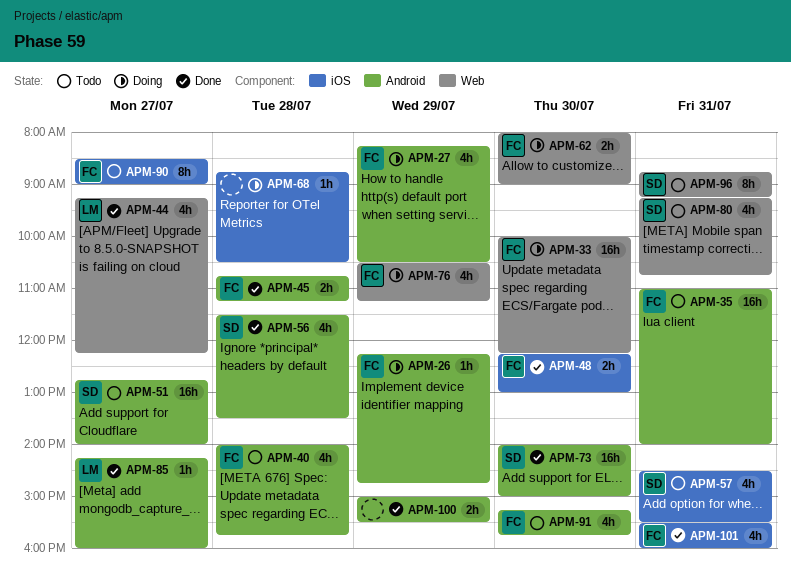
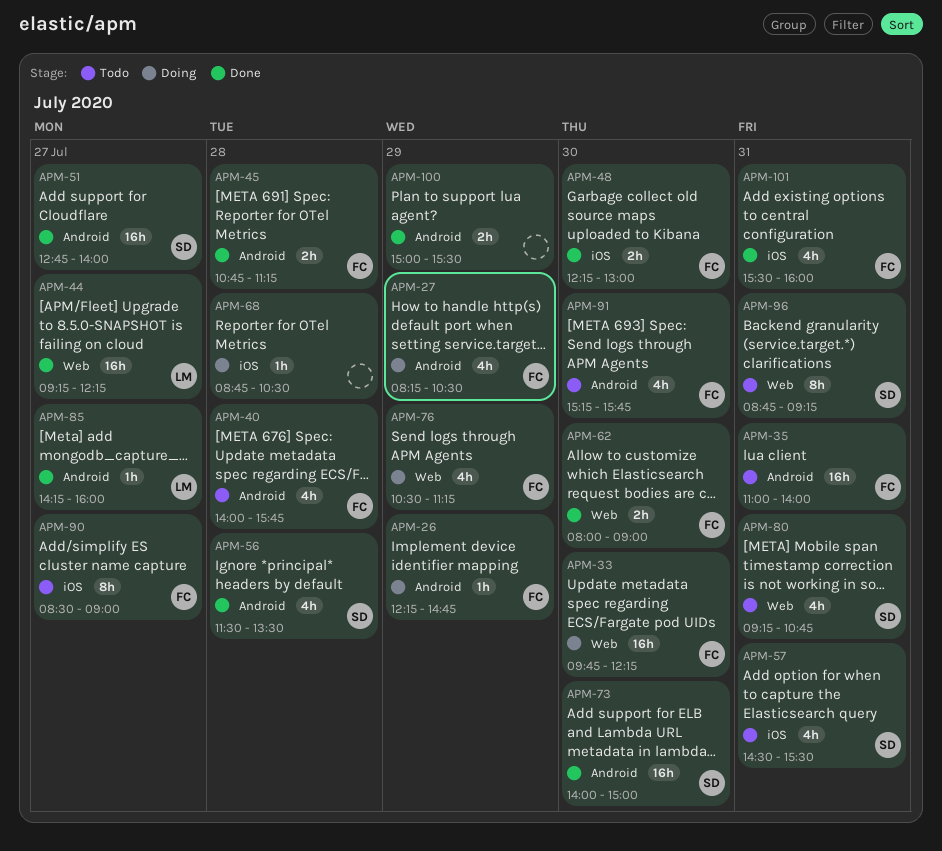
APM-33, begins: 10:00 -> 09:45
APM-44, estimate: 4h -> 16h
APM-51, status: Todo -> Done
APM-62, status: Doing -> Done

